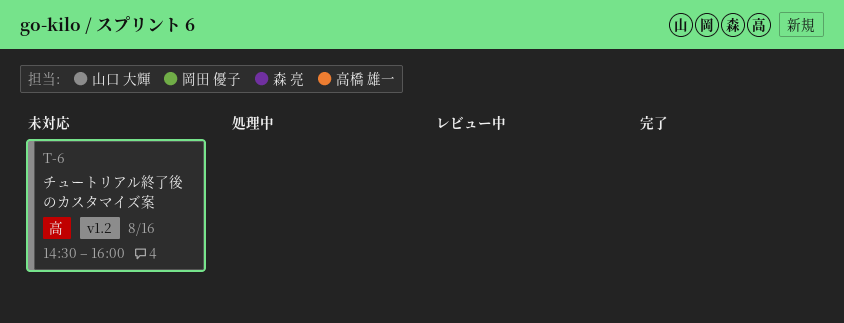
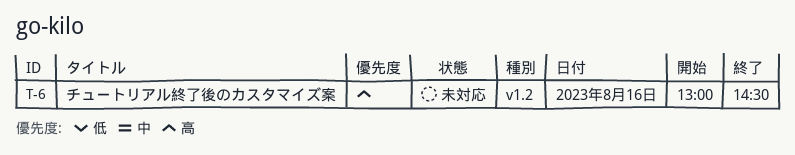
T-6, begins: 14:30 -> 13:00
T-6, ends: 16:00 -> 14:30

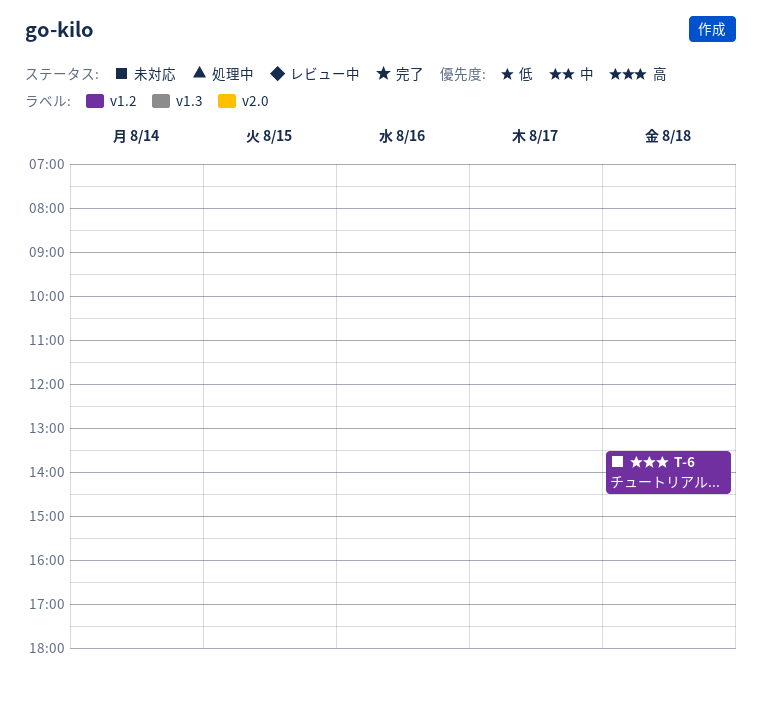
T-6, day: Aug 16 -> Aug 18
T-6, begins: 13:00 -> 13:30

